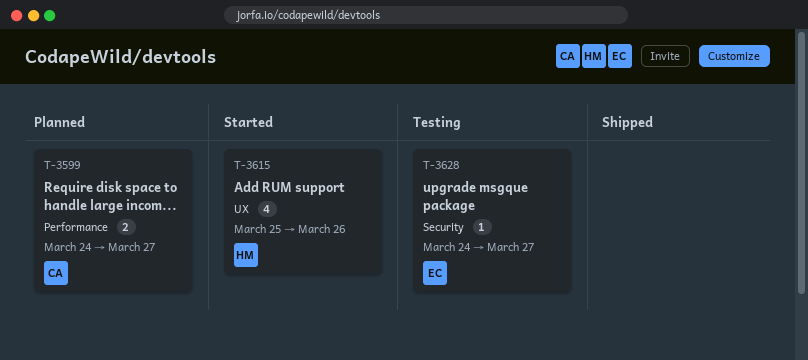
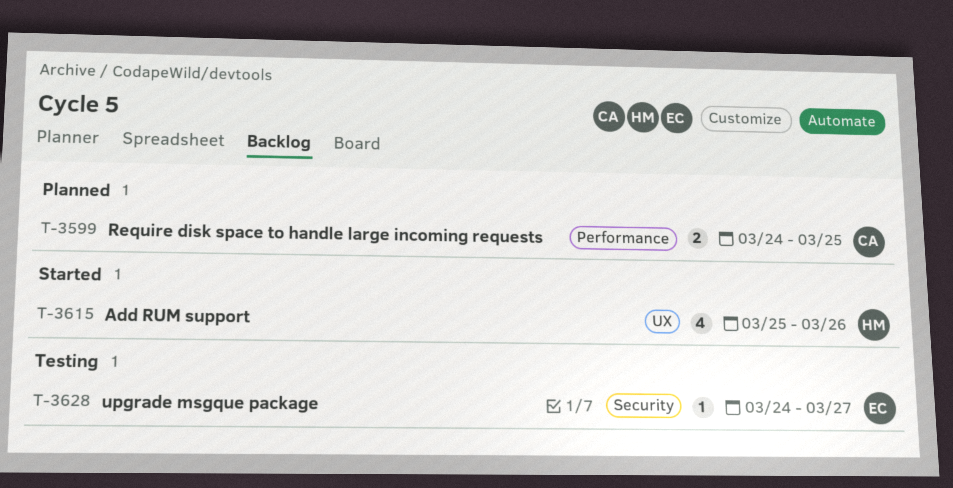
T-3599, due: Mar 27 -> Mar 25

